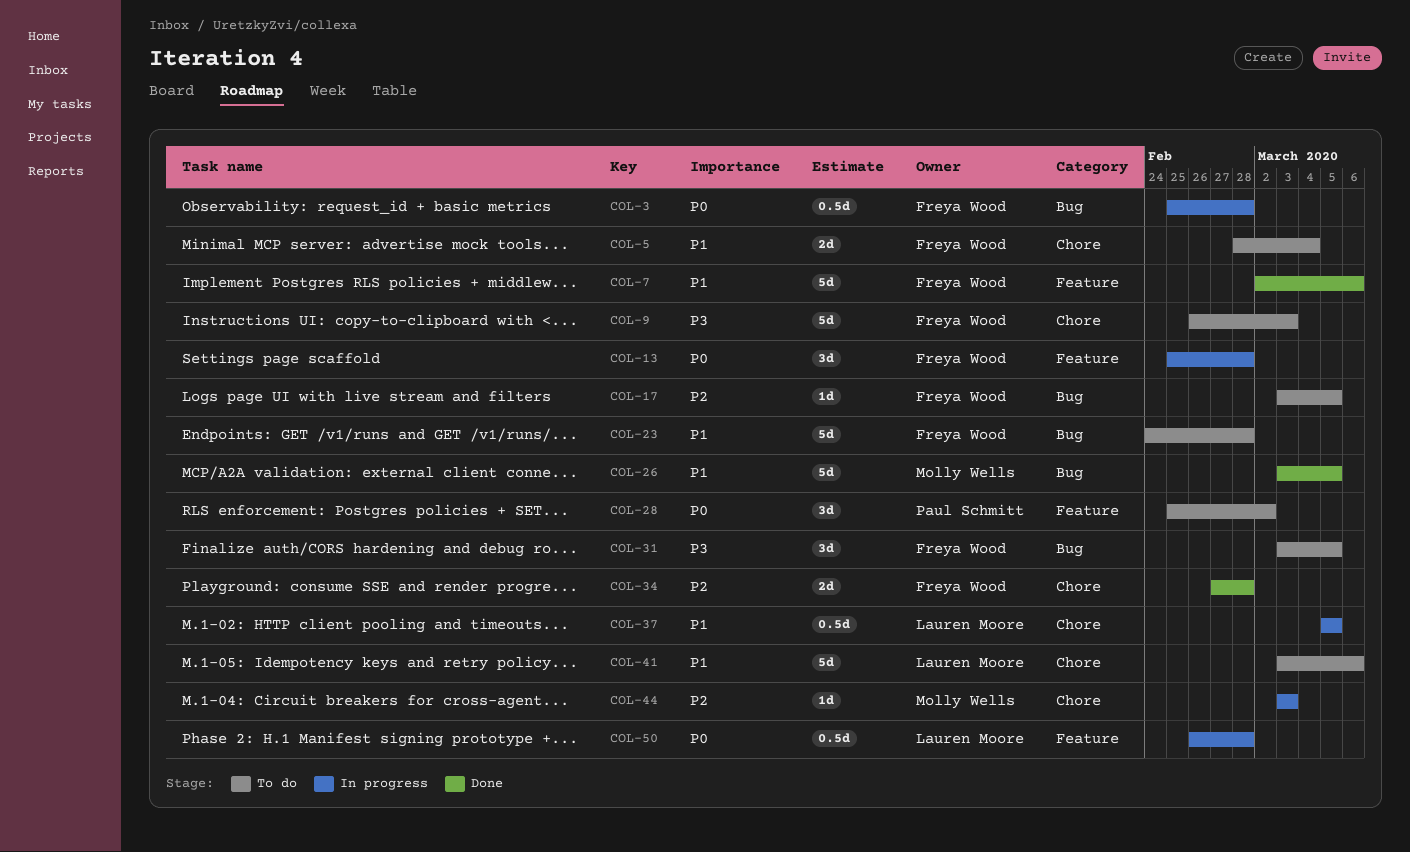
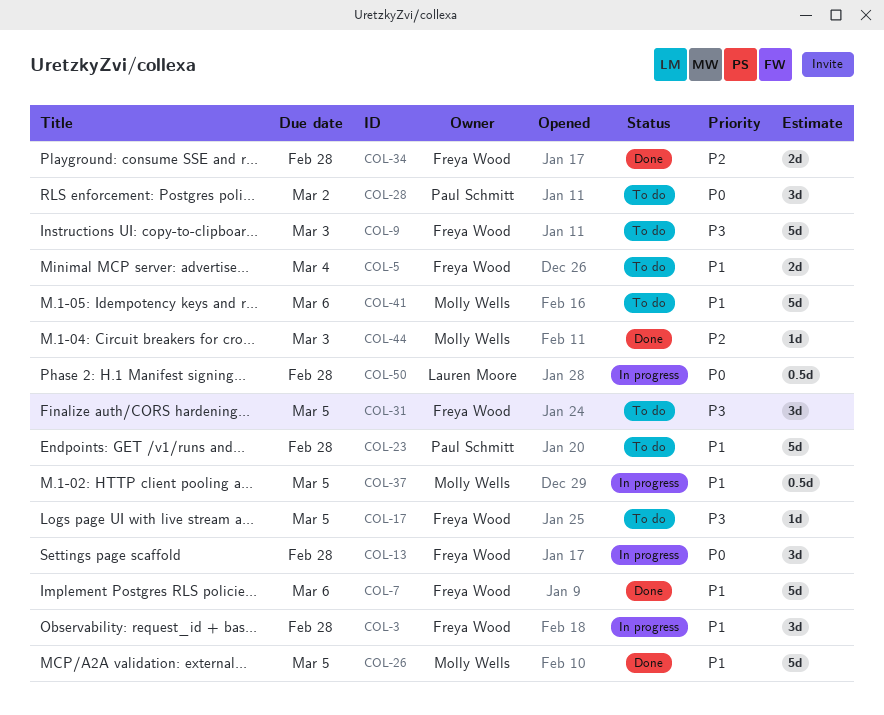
COL-3, priority: P0 -> P1
COL-3, estimate: 0.5d -> 3d
COL-17, priority: P2 -> P3
COL-23, owner: Freya Wood -> Paul Schmitt
COL-37, owner: Lauren Moore -> Molly Wells
COL-41, owner: Lauren Moore -> Molly Wells
COL-44, status: In progress -> Done

